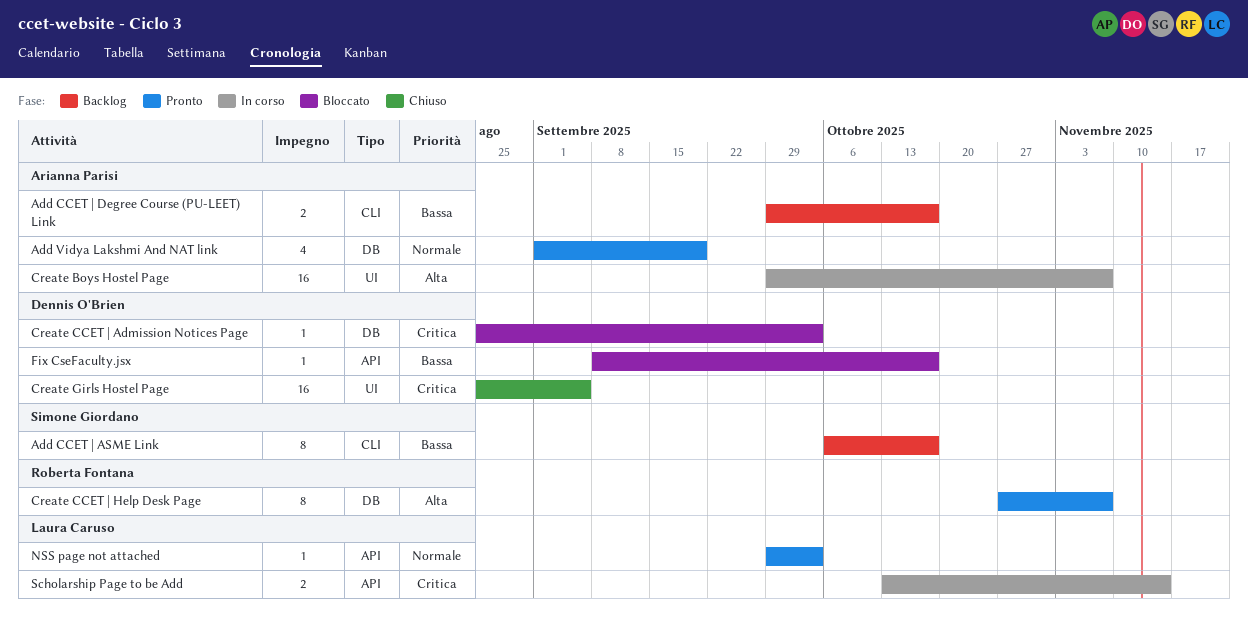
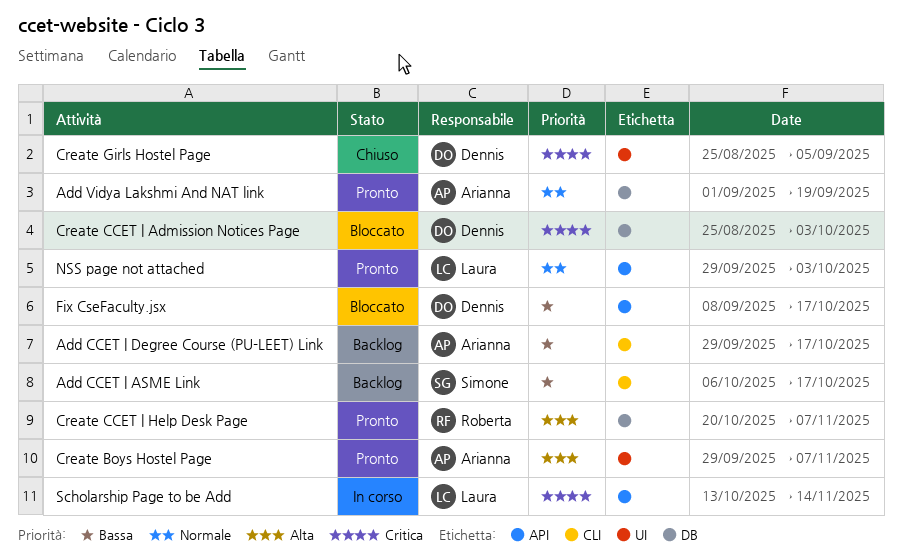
Create Boys Hostel Page, status: In corso -> Pronto
Create CCET | Help Desk Page, start: Oct 27 -> Oct 20

